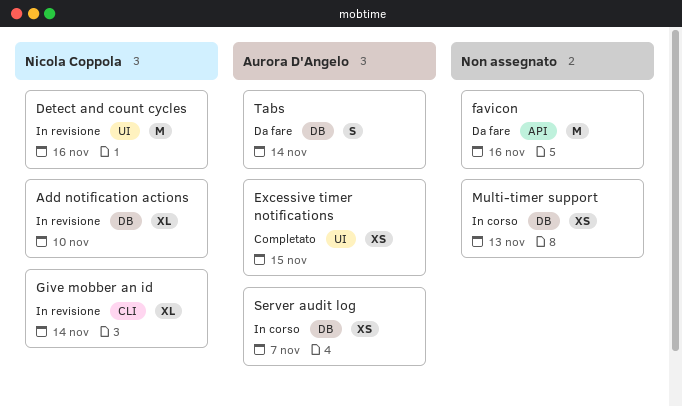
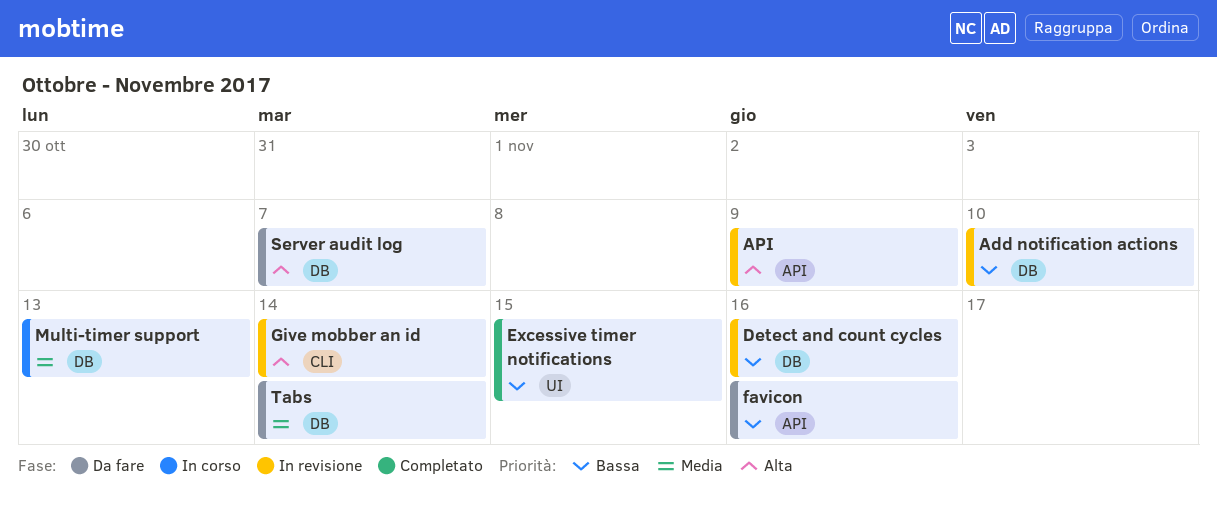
API: none -> present
Detect and count cycles, label: UI -> DB
Server audit log, status: In corso -> Da fare

